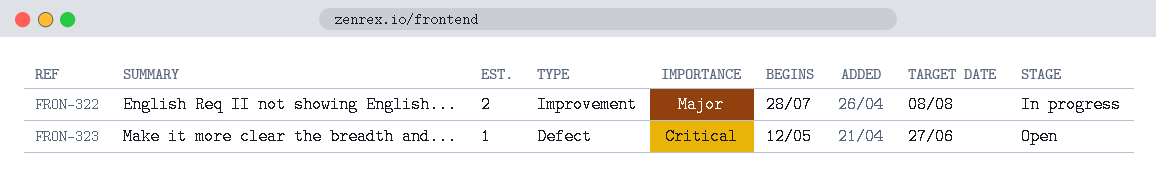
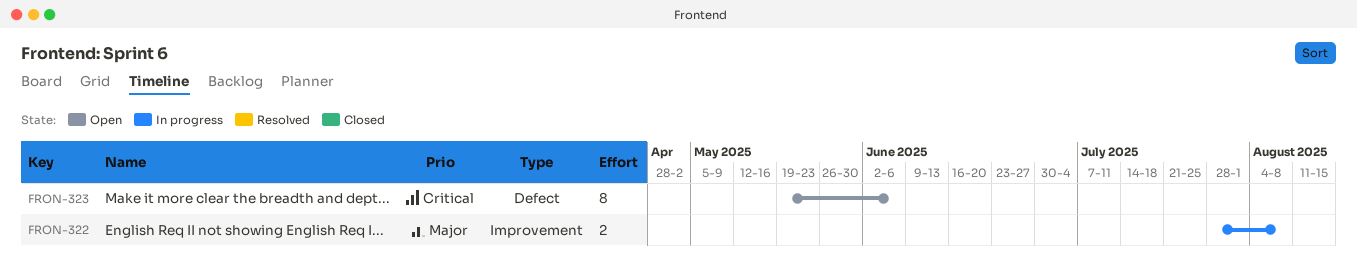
FRON-323, estimate: 1 -> 8
FRON-323, start: May 12 -> May 19
FRON-323, due: Jun 27 -> Jun 6

